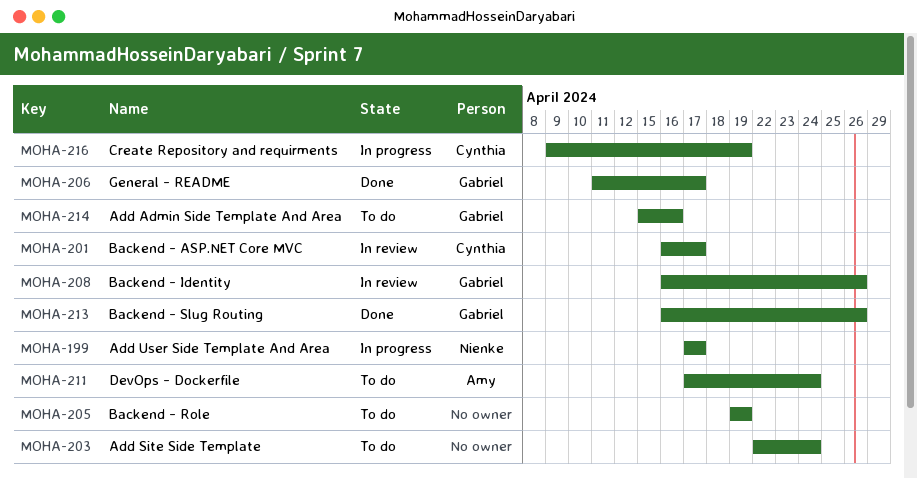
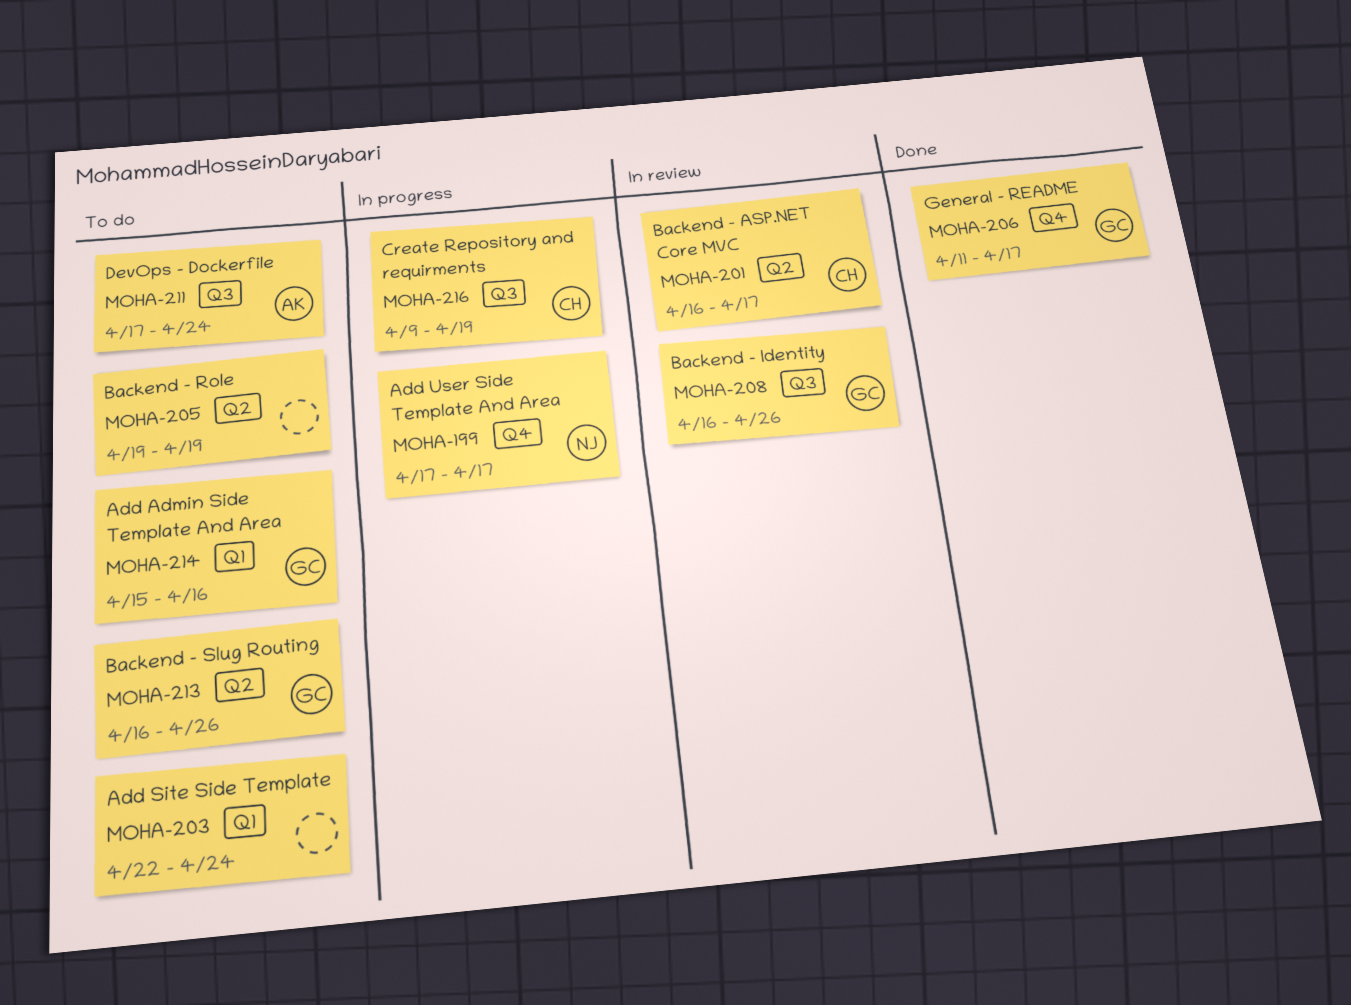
MOHA-213, status: Done -> To do

